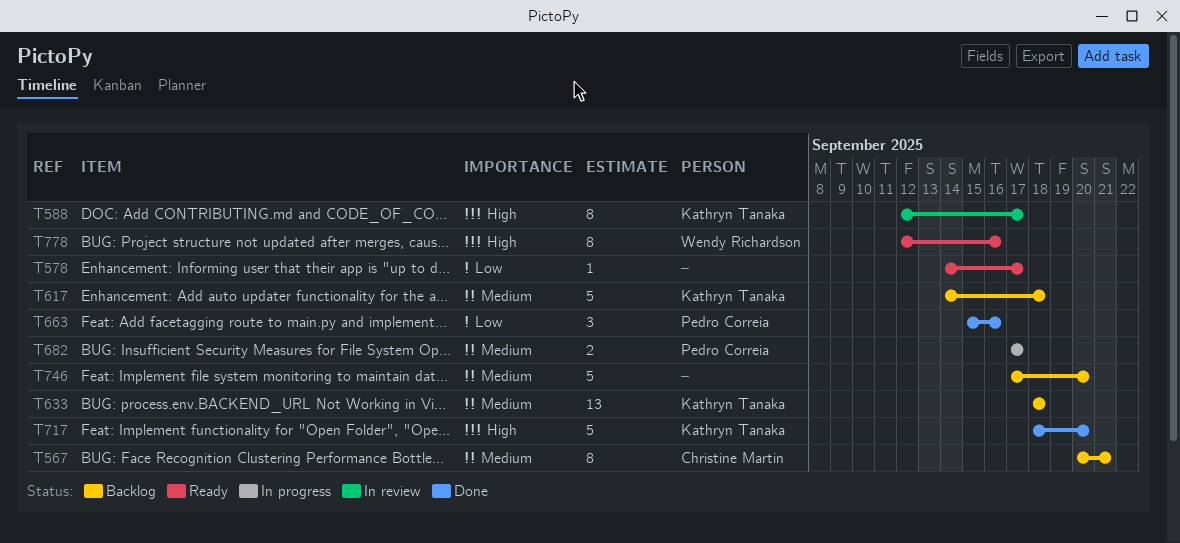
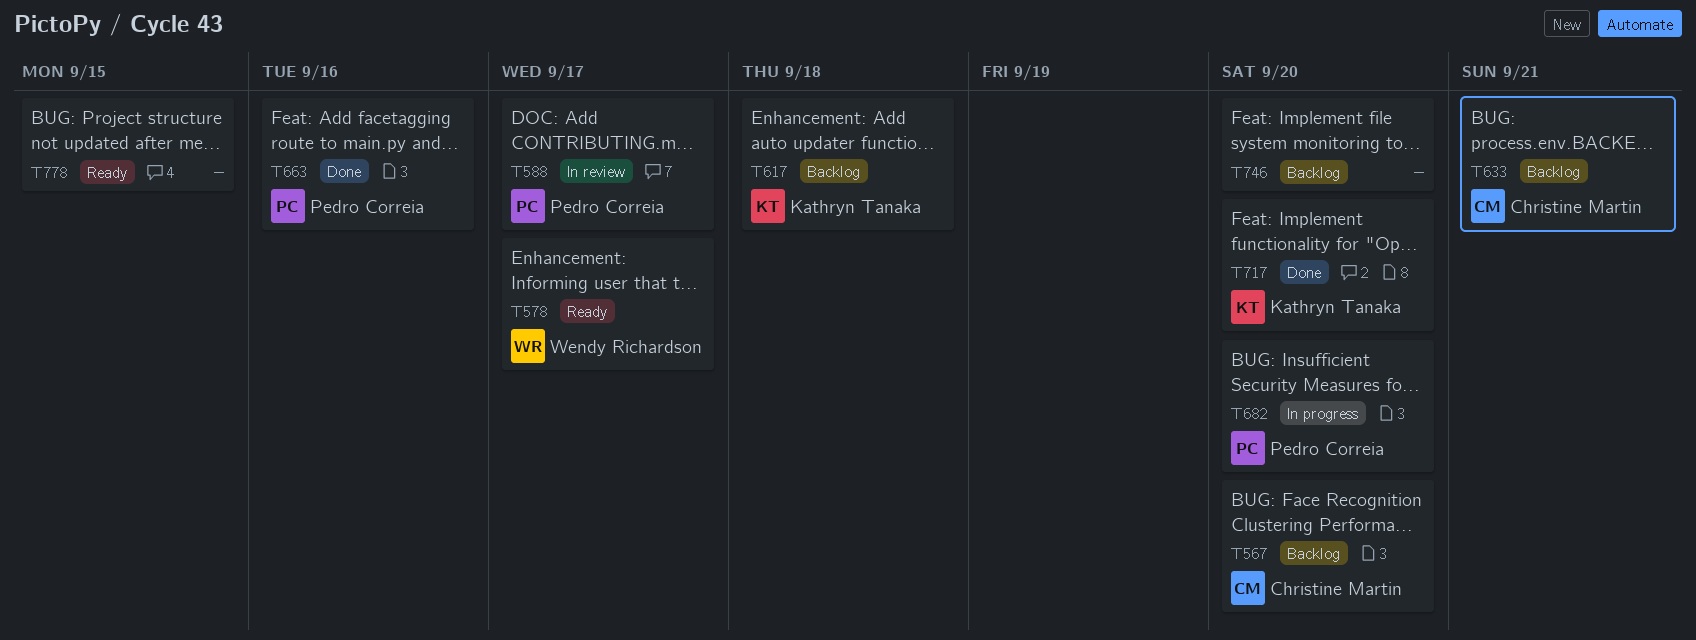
T567, due: Sep 21 -> Sep 20
T578, owner: none -> Wendy Richardson
T588, owner: Kathryn Tanaka -> Pedro Correia
T633, owner: Kathryn Tanaka -> Christine Martin
T633, due: Sep 18 -> Sep 21
T682, due: Sep 17 -> Sep 20
T778, owner: Wendy Richardson -> none
T778, due: Sep 16 -> Sep 15

